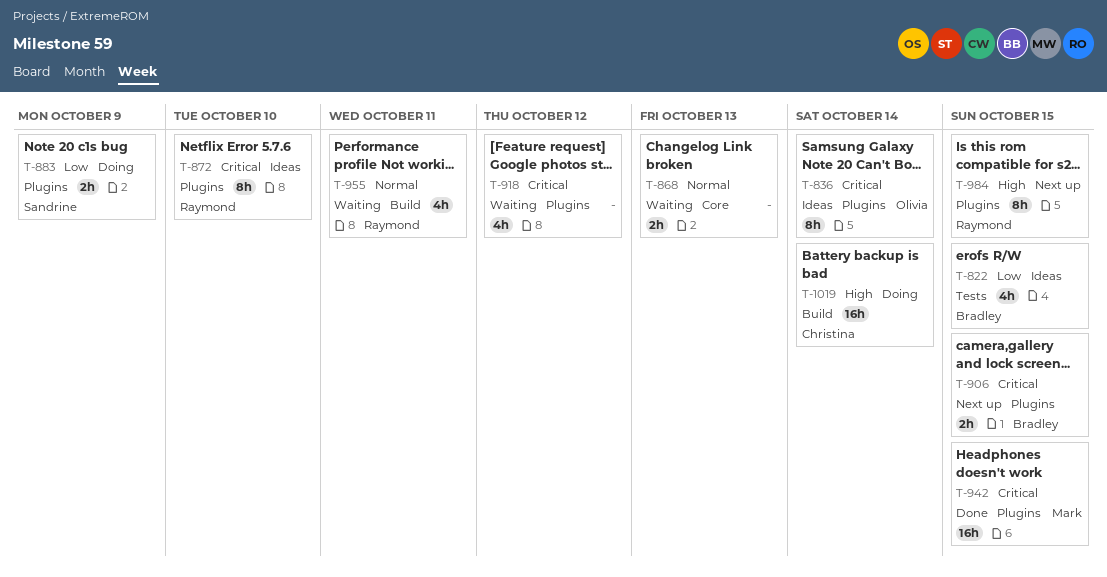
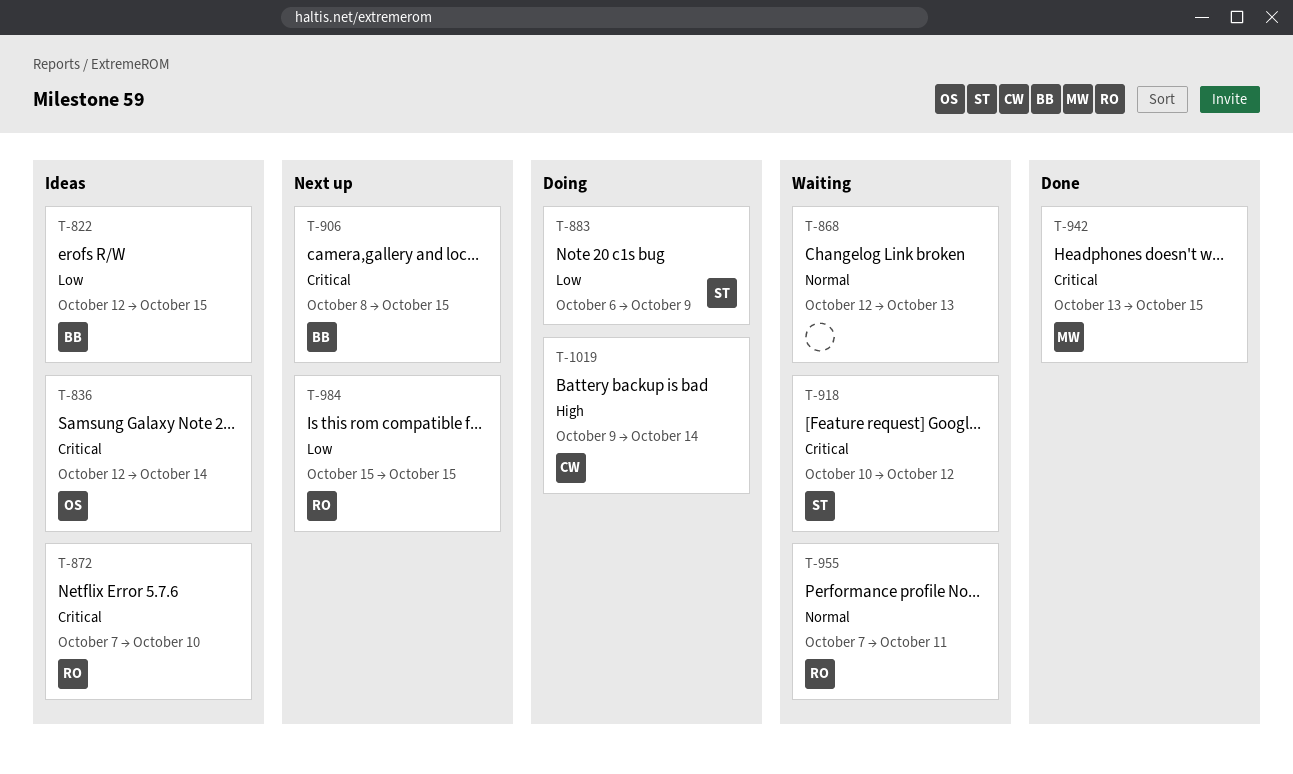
T-918, owner: none -> Sandrine
T-984, priority: High -> Low

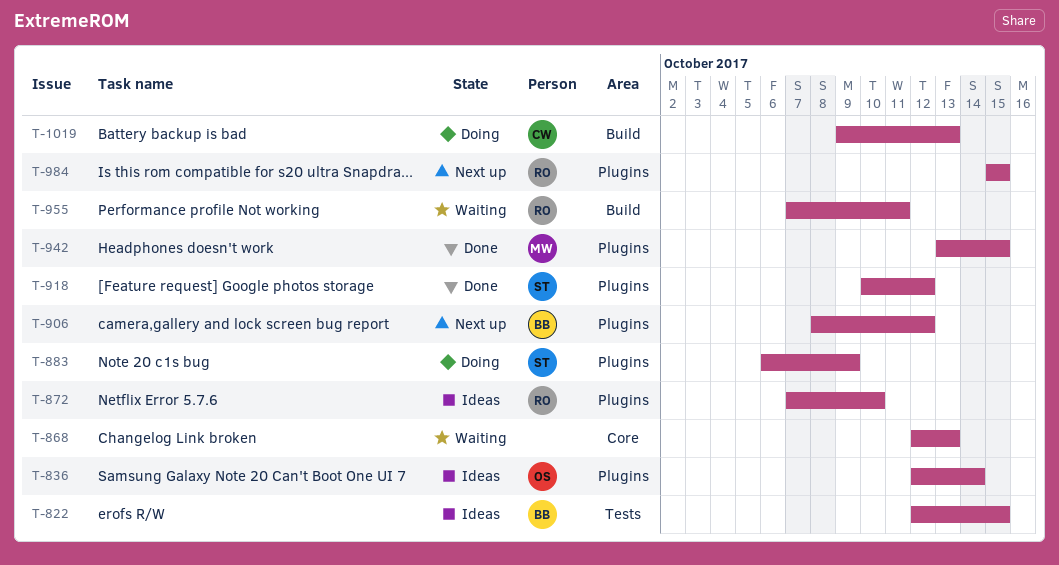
T-906, due: Oct 15 -> Oct 12
T-918, status: Waiting -> Done
T-1019, due: Oct 14 -> Oct 13

